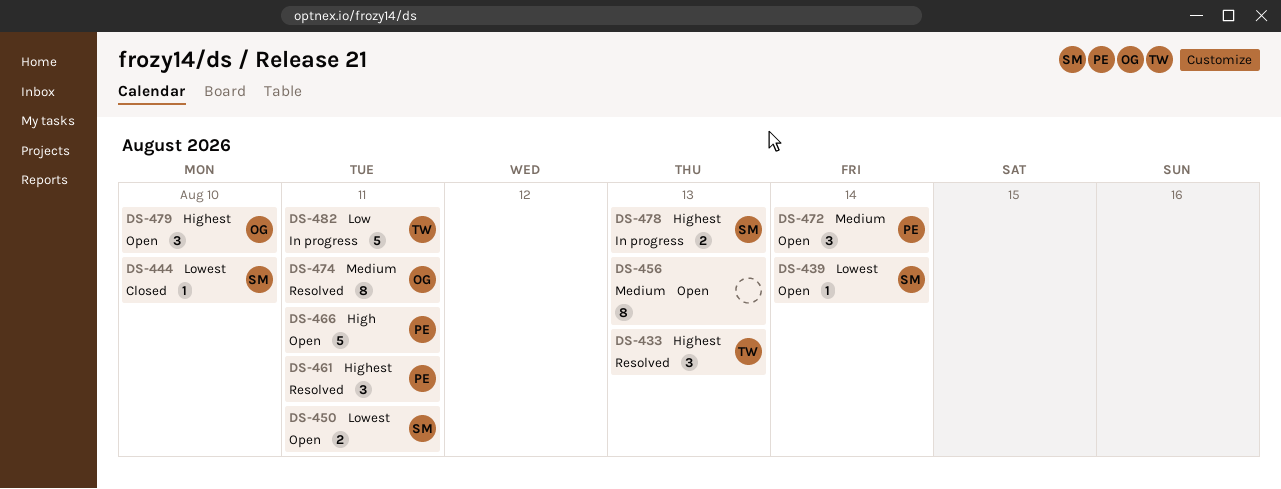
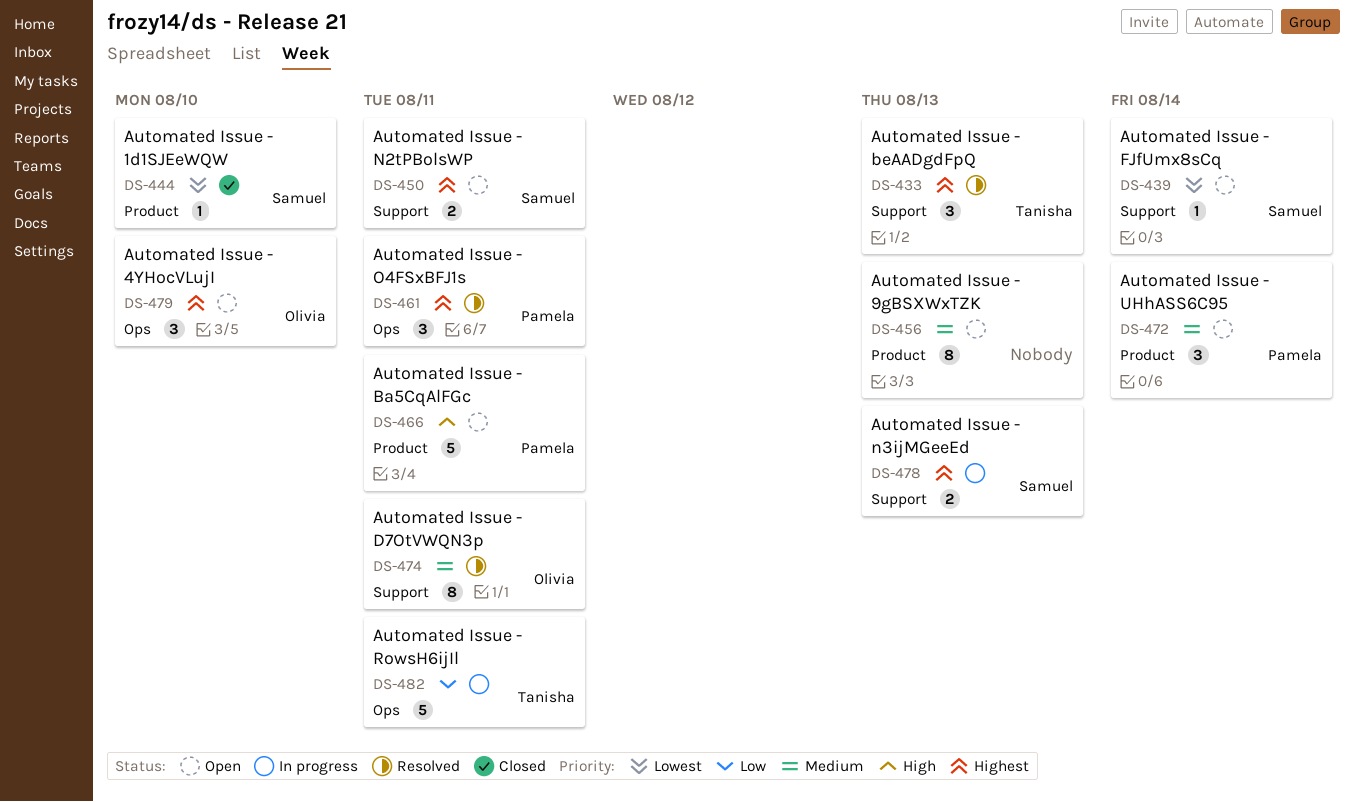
DS-450, priority: Lowest -> Highest

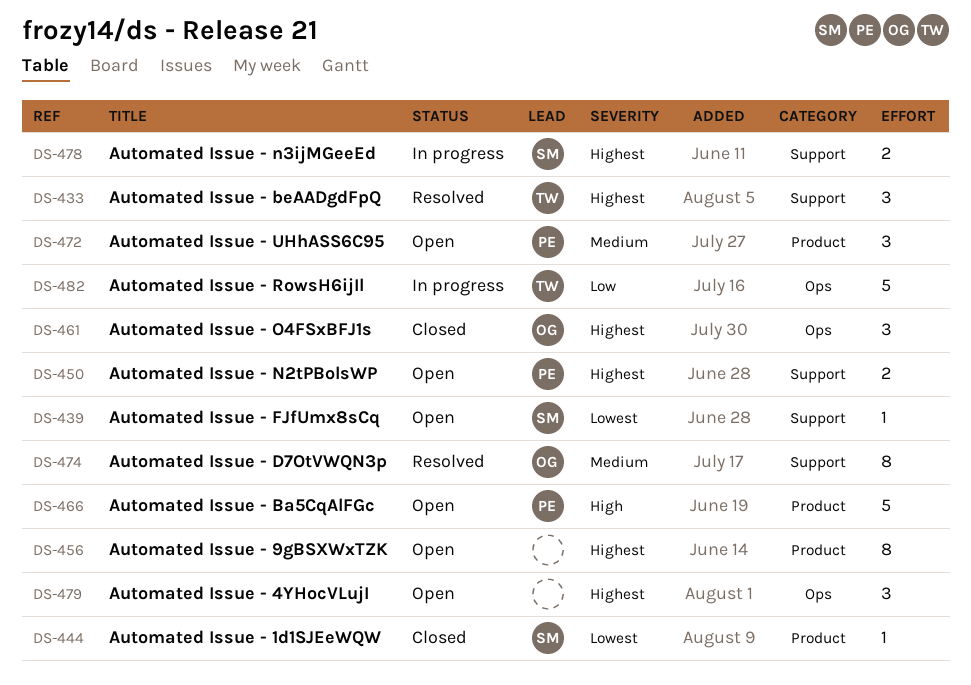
DS-450, owner: Samuel -> Pamela
DS-456, priority: Medium -> Highest
DS-461, status: Resolved -> Closed
DS-461, owner: Pamela -> Olivia
DS-479, owner: Olivia -> none

